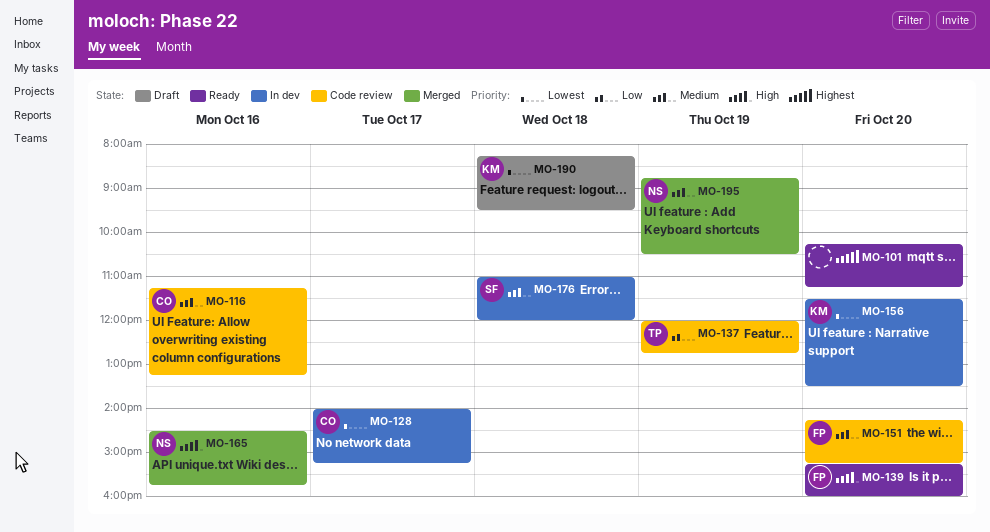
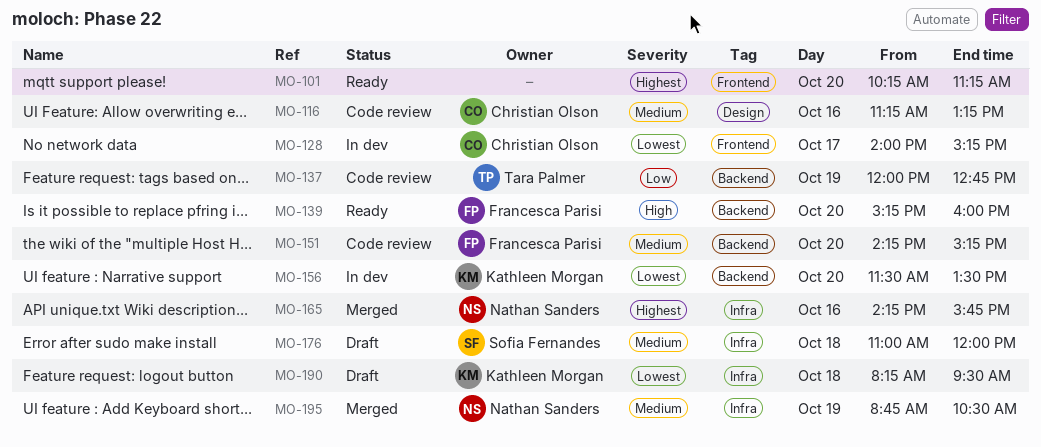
MO-165, priority: High -> Highest
MO-165, begins: 14:30 -> 14:15
MO-176, status: In dev -> Draft

